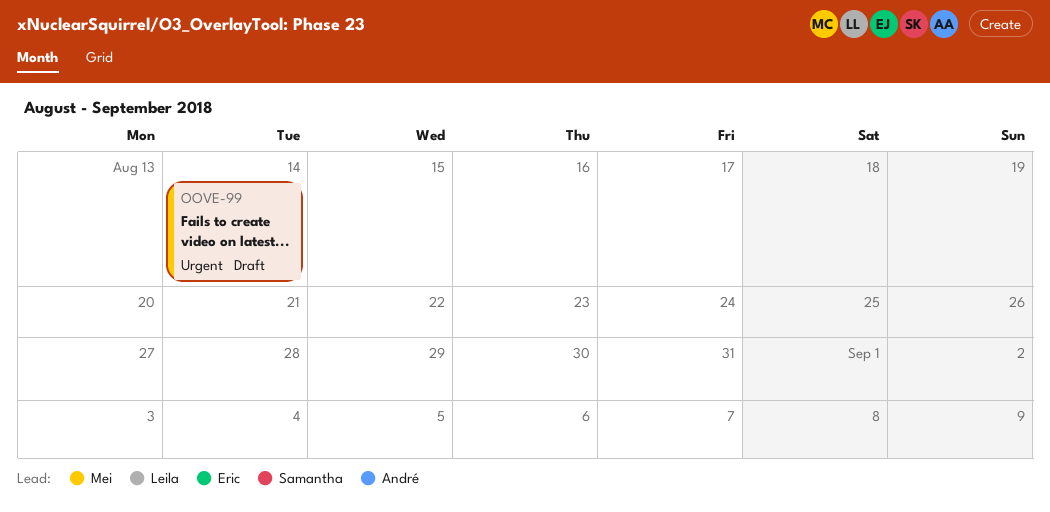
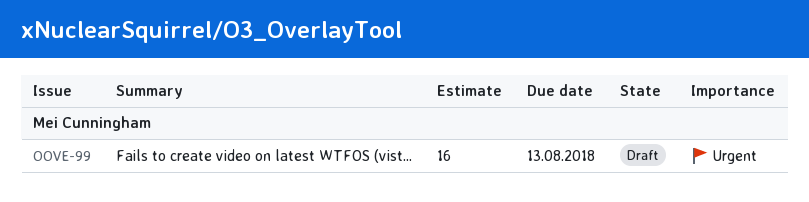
OOVE-99, due: Aug 14 -> Aug 13

